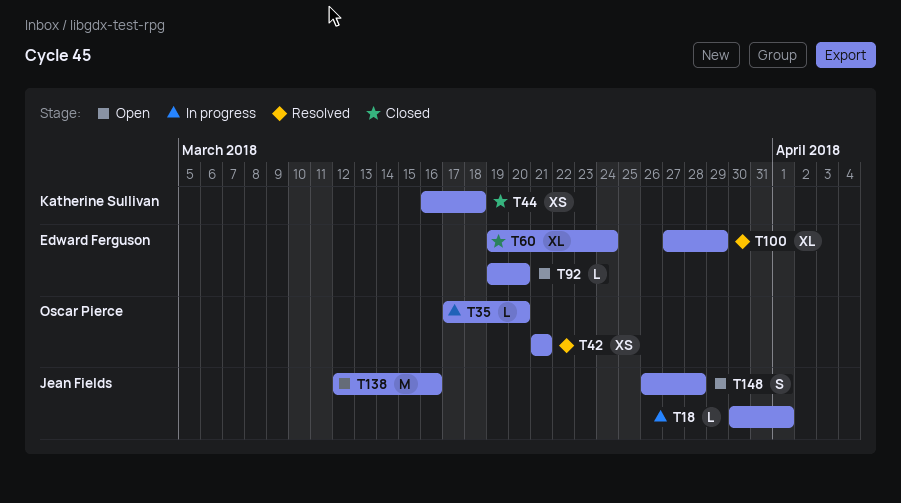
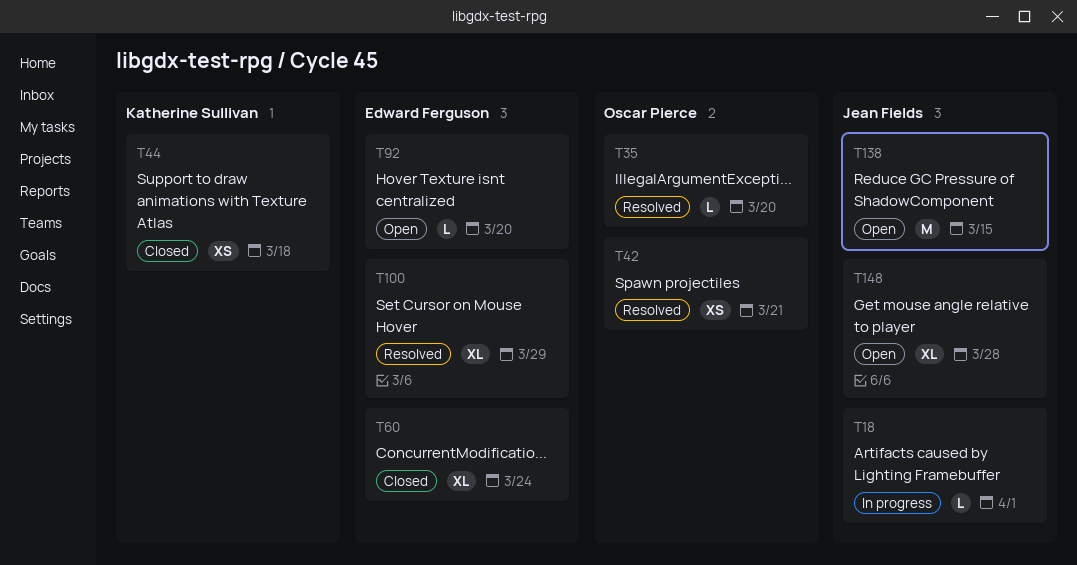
T35, status: In progress -> Resolved
T138, due: Mar 16 -> Mar 15
T148, estimate: S -> XL

